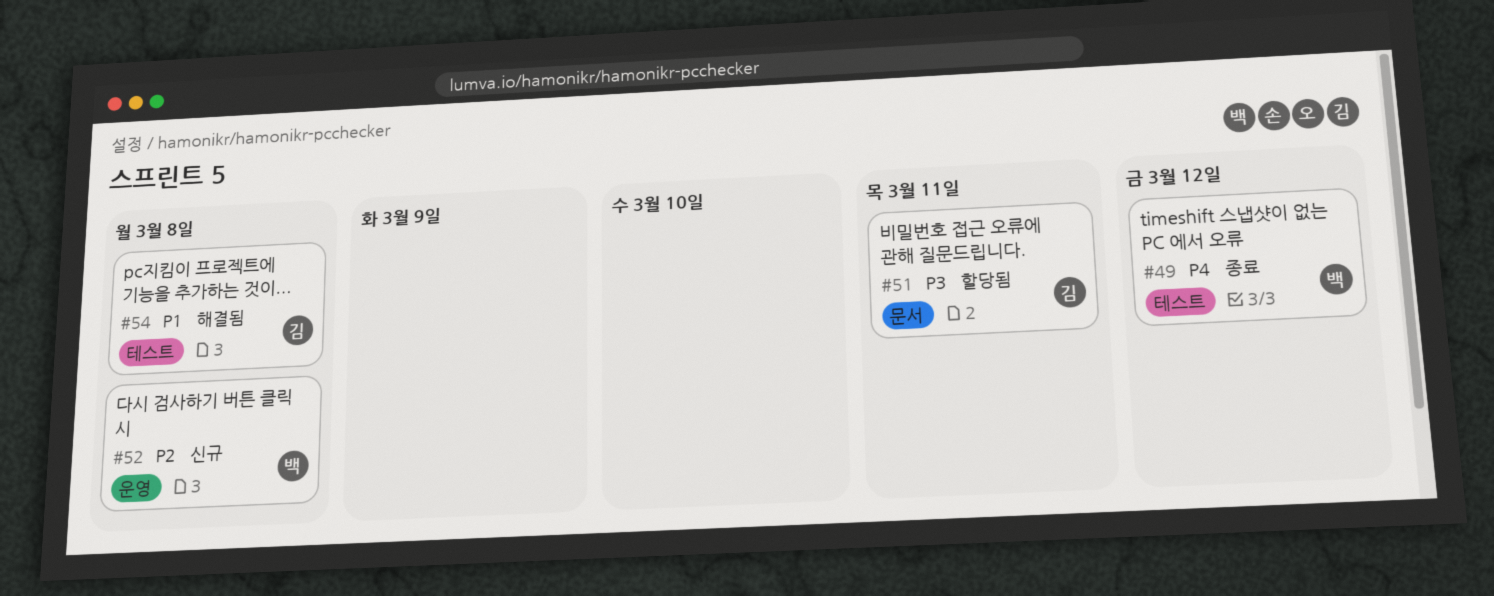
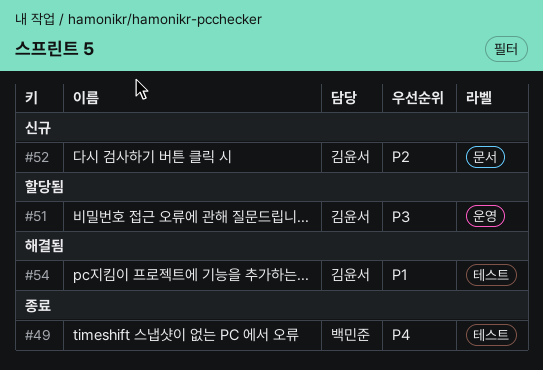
#51, label: 문서 -> 운영
#52, owner: 백민준 -> 김윤서
#52, label: 운영 -> 문서

